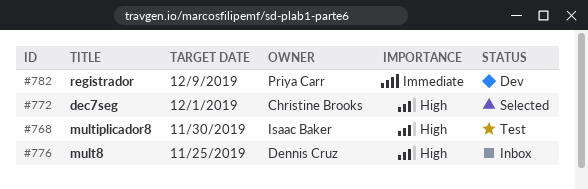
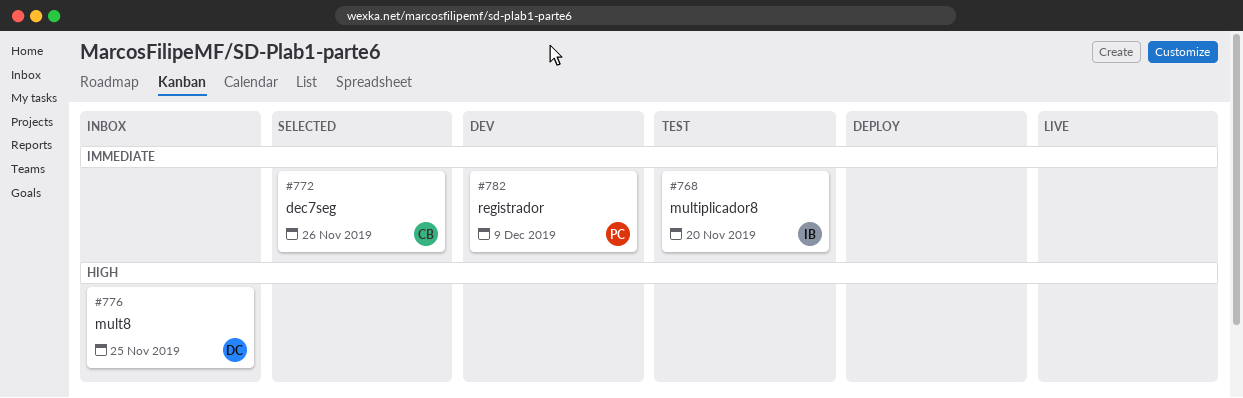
#768, priority: High -> Immediate
#768, due: Nov 30 -> Nov 20
#772, priority: High -> Immediate
#772, due: Dec 1 -> Nov 26

